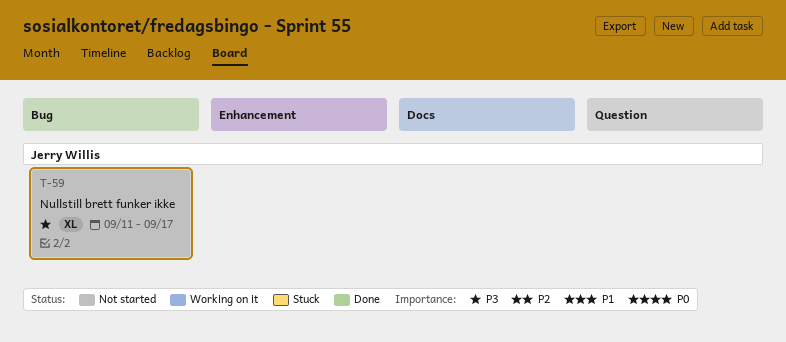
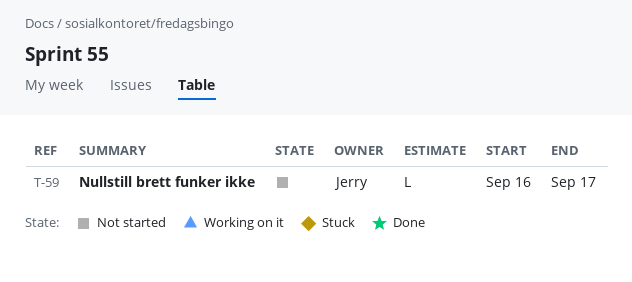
T-59, estimate: XL -> L
T-59, start: Sep 11 -> Sep 16

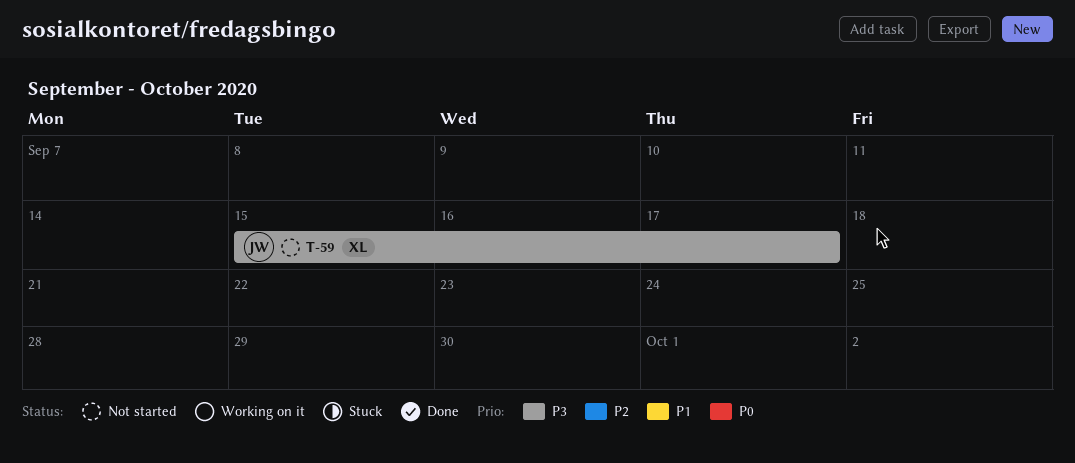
T-59, estimate: L -> XL
T-59, start: Sep 16 -> Sep 15

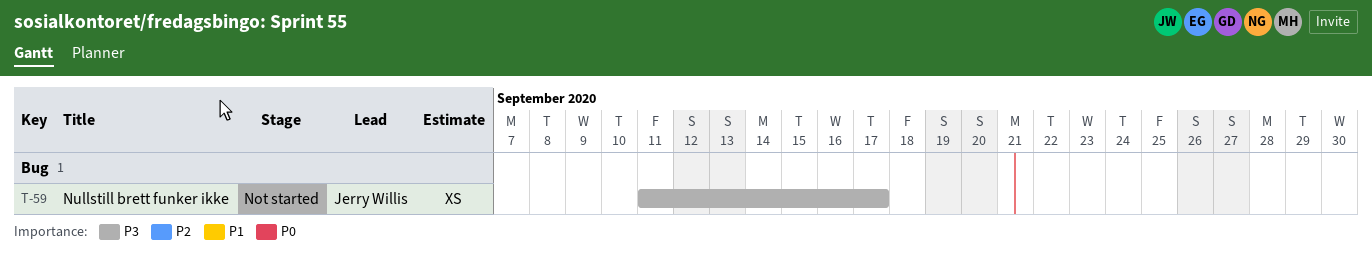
T-59, estimate: XL -> XS
T-59, start: Sep 15 -> Sep 11

